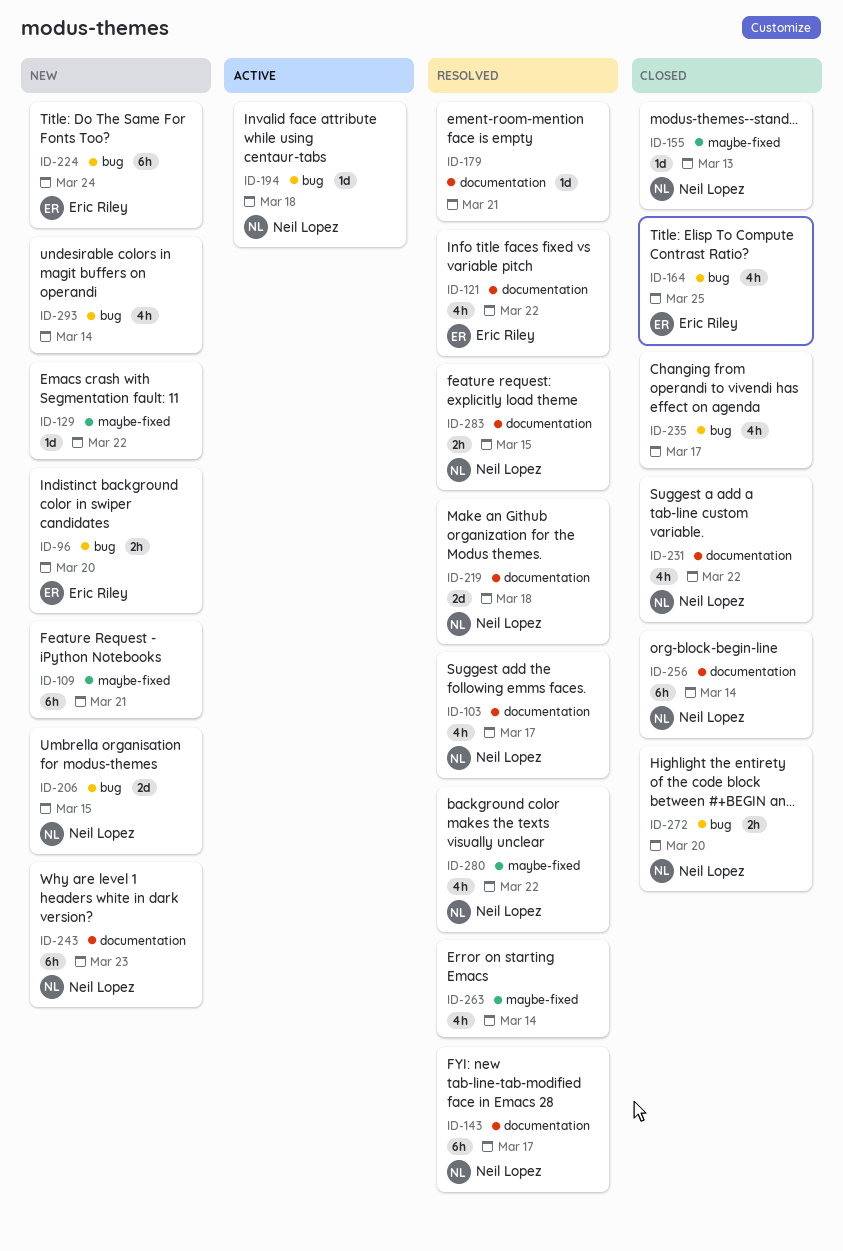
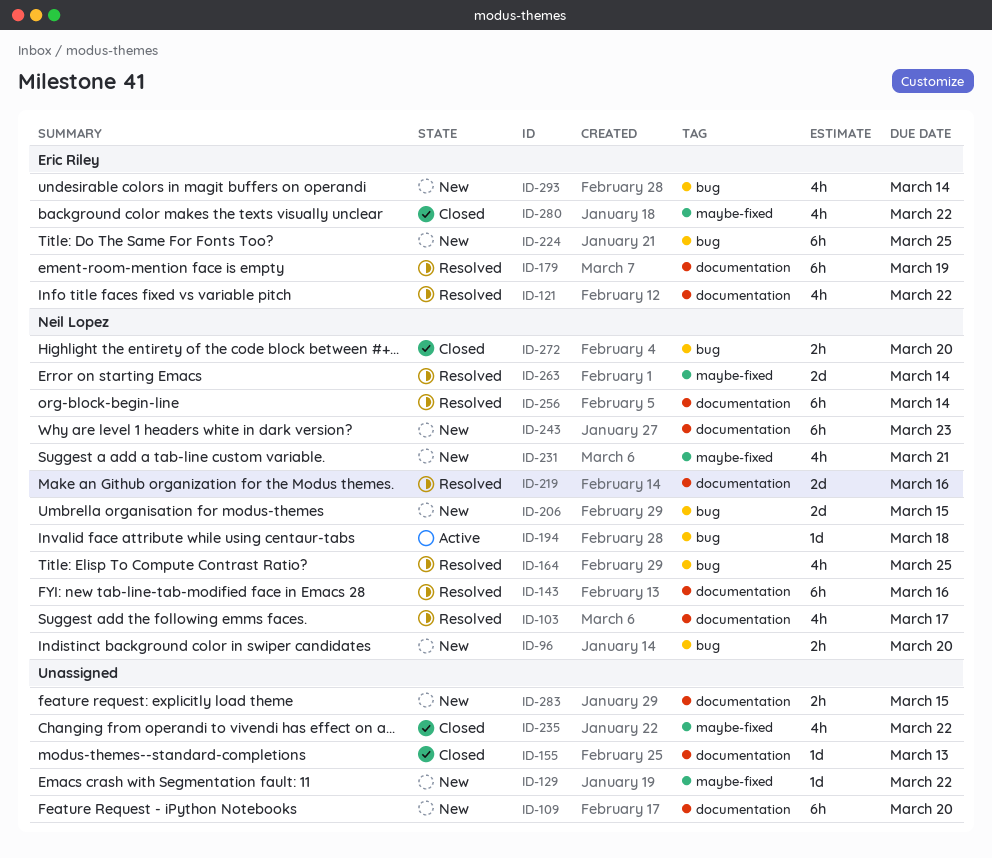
ID-96, owner: Eric Riley -> Neil Lopez
ID-109, label: maybe-fixed -> documentation
ID-109, due: Mar 21 -> Mar 20
ID-143, due: Mar 17 -> Mar 16
ID-155, owner: Neil Lopez -> none
ID-155, label: maybe-fixed -> documentation
ID-164, status: Closed -> Resolved
ID-164, owner: Eric Riley -> Neil Lopez
ID-179, owner: none -> Eric Riley
ID-179, estimate: 1d -> 6h
ID-179, due: Mar 21 -> Mar 19
ID-219, due: Mar 18 -> Mar 16
ID-224, due: Mar 24 -> Mar 25
ID-231, status: Closed -> New
ID-231, label: documentation -> maybe-fixed
ID-231, due: Mar 22 -> Mar 21
ID-235, label: bug -> maybe-fixed
ID-235, due: Mar 17 -> Mar 22
ID-256, status: Closed -> Resolved
ID-263, owner: none -> Neil Lopez
ID-263, estimate: 4h -> 2d
ID-280, status: Resolved -> Closed
ID-280, owner: Neil Lopez -> Eric Riley
ID-283, status: Resolved -> New
ID-283, owner: Neil Lopez -> none
ID-293, owner: none -> Eric Riley

